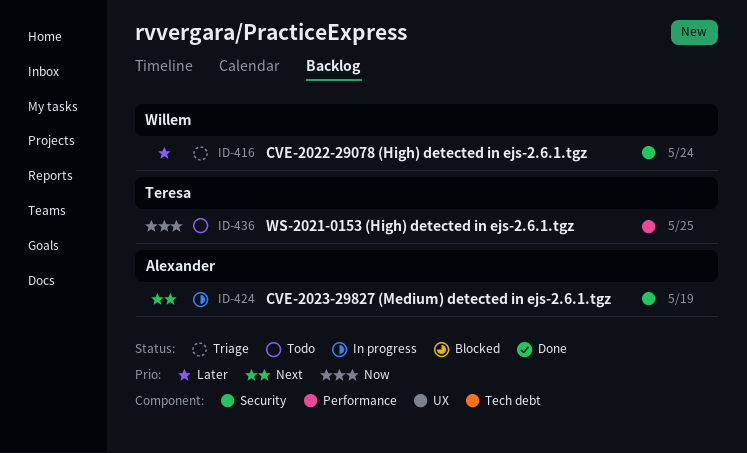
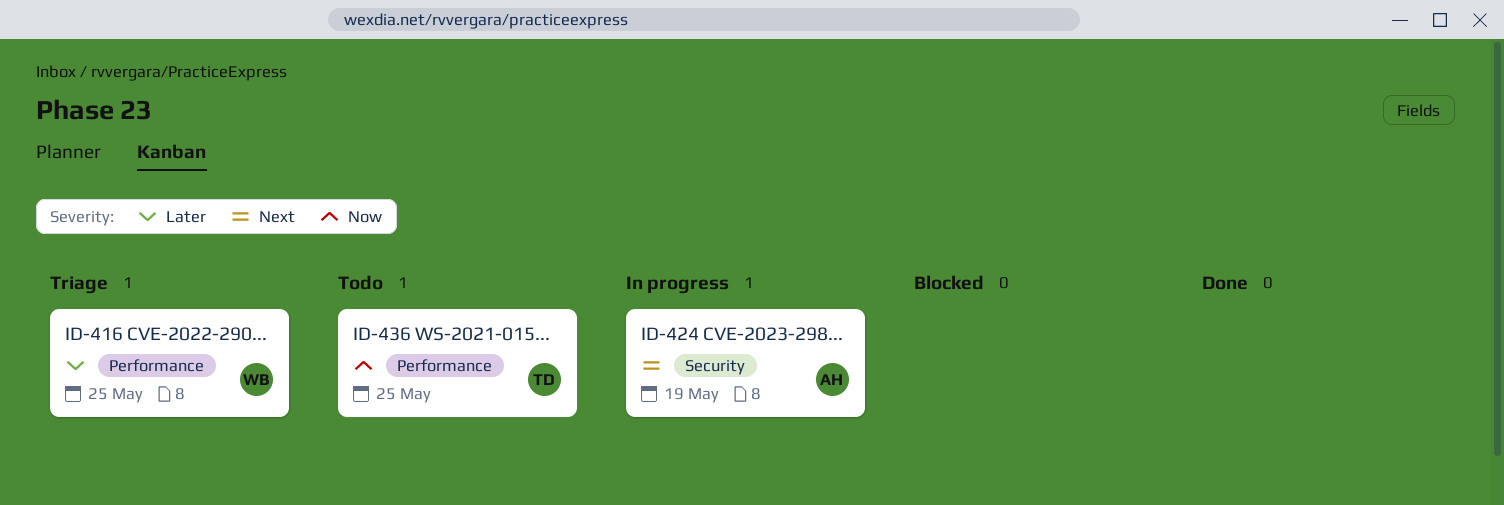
ID-416, label: Security -> Performance
ID-416, due: May 24 -> May 25

